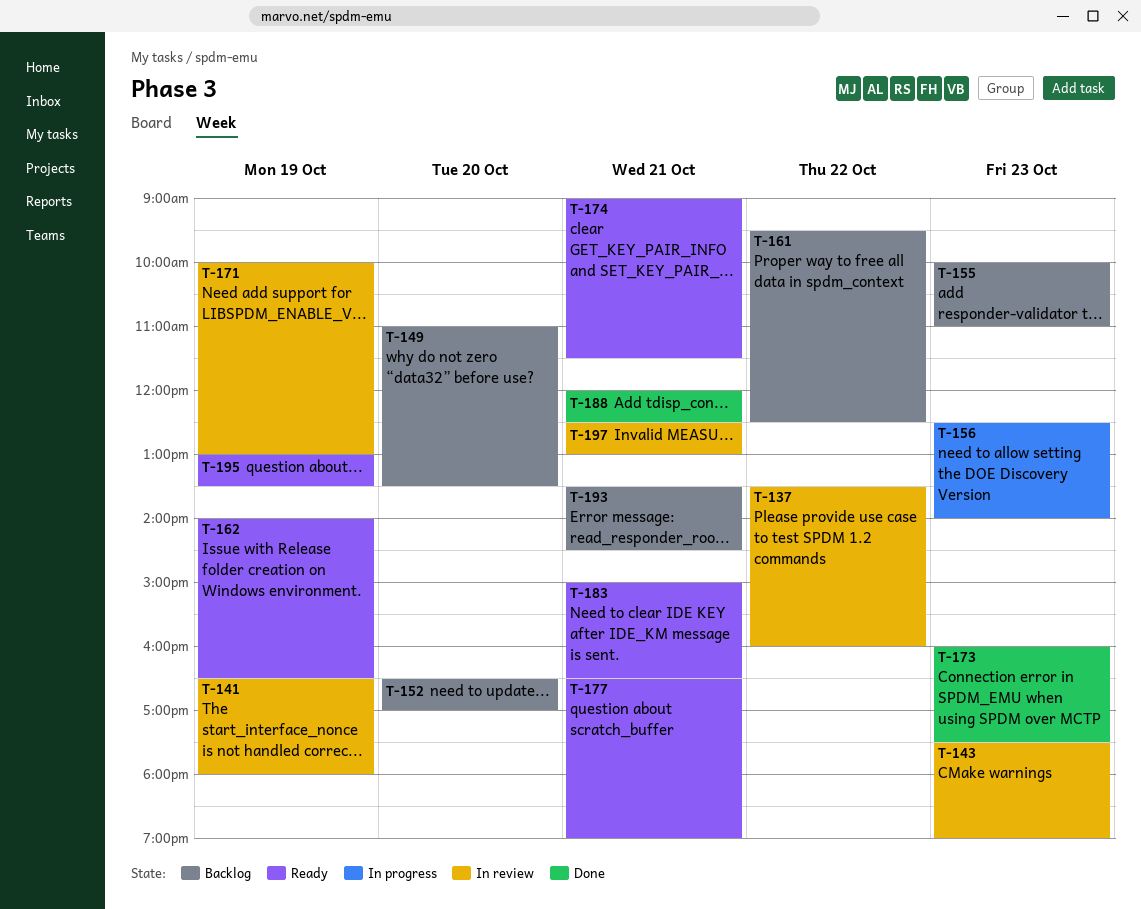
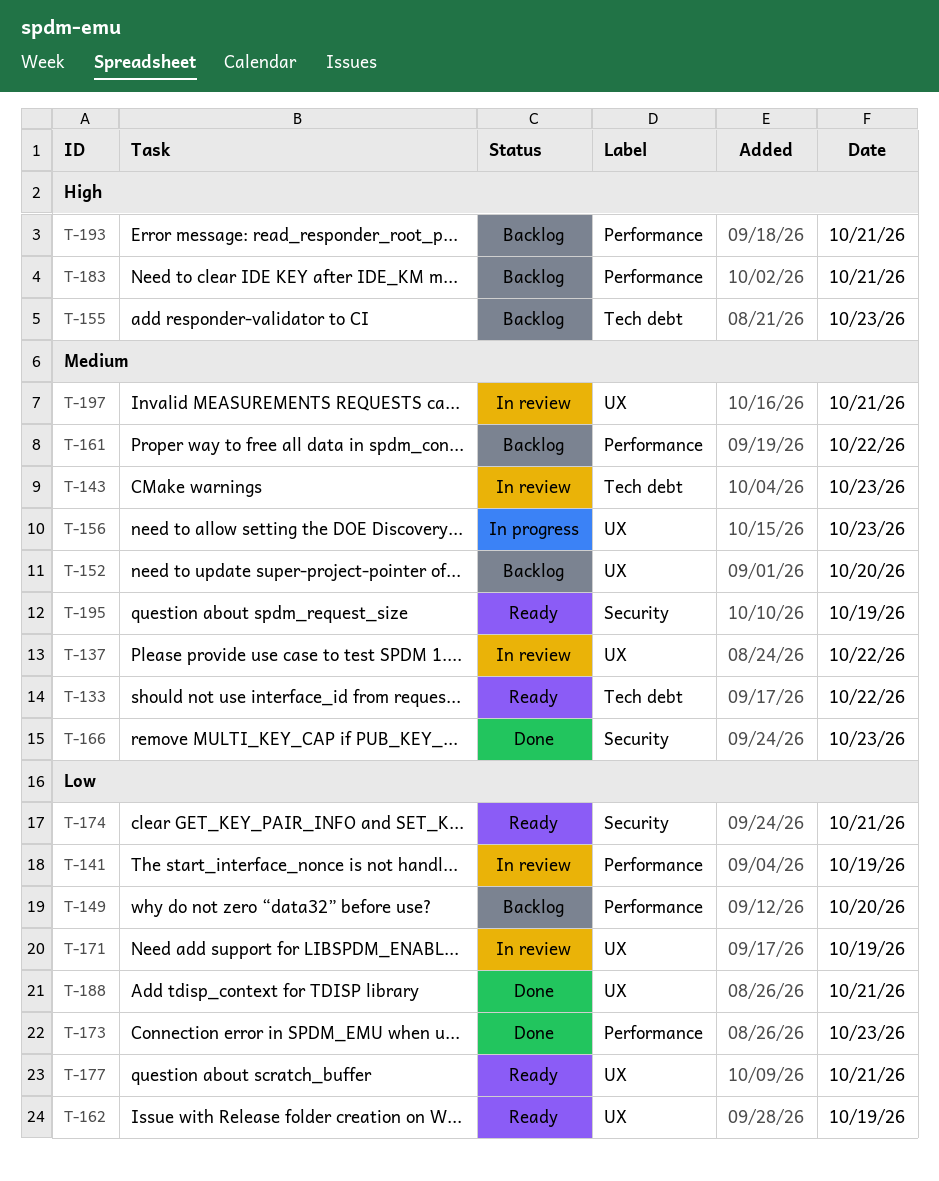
T-133: none -> present
T-166: none -> present
T-183, status: Ready -> Backlog

